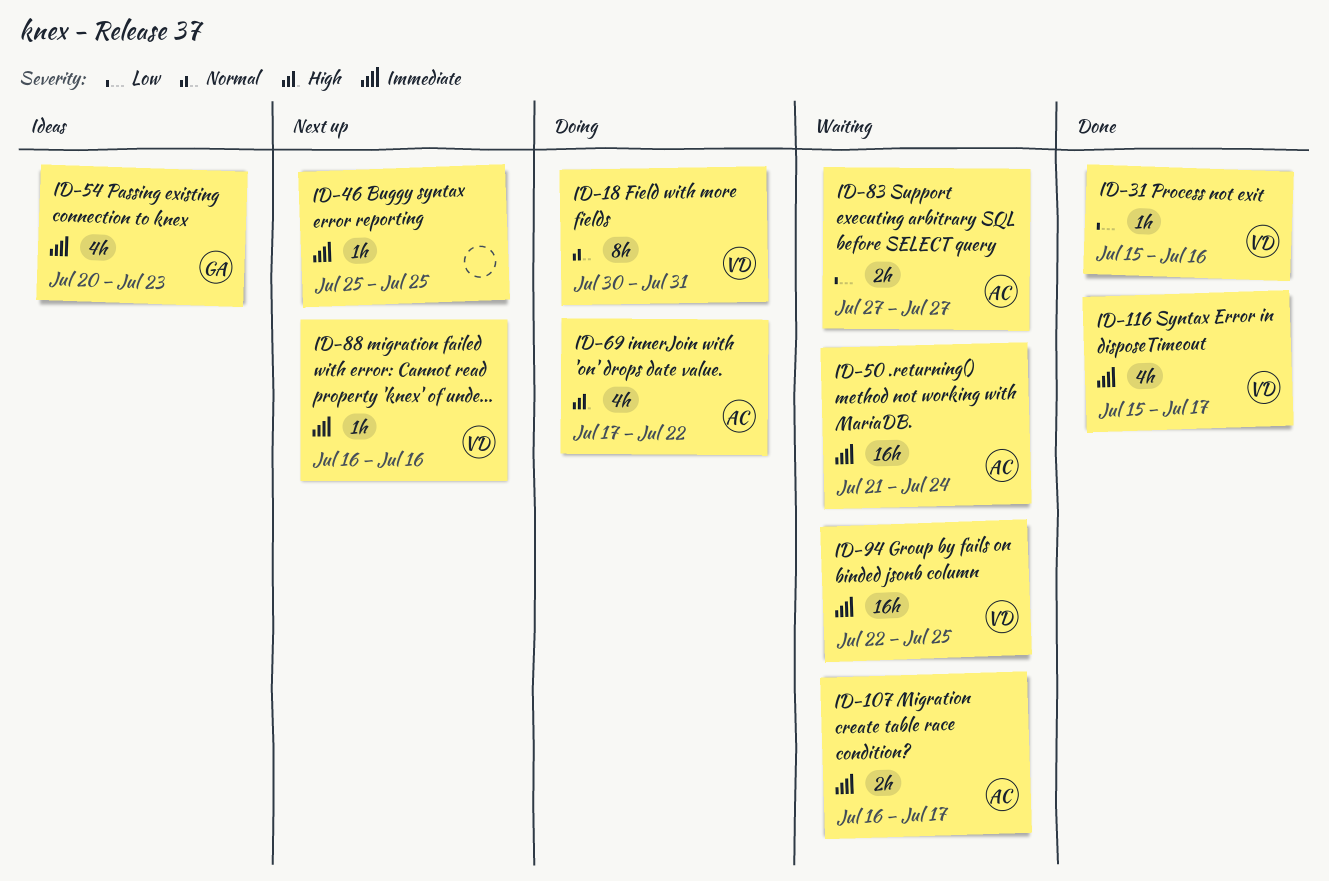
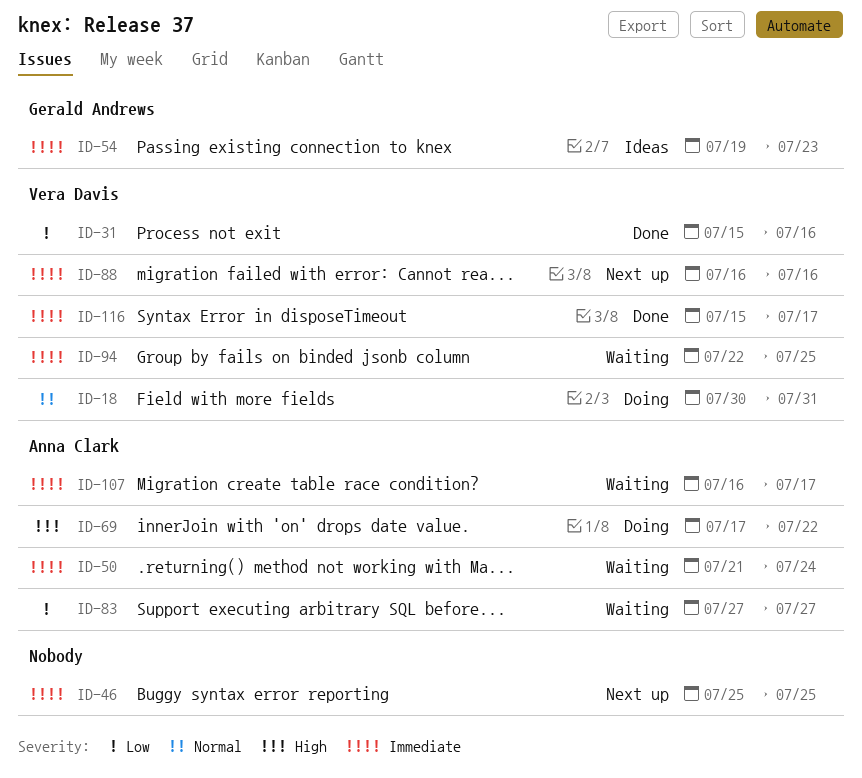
ID-54, start: Jul 20 -> Jul 19

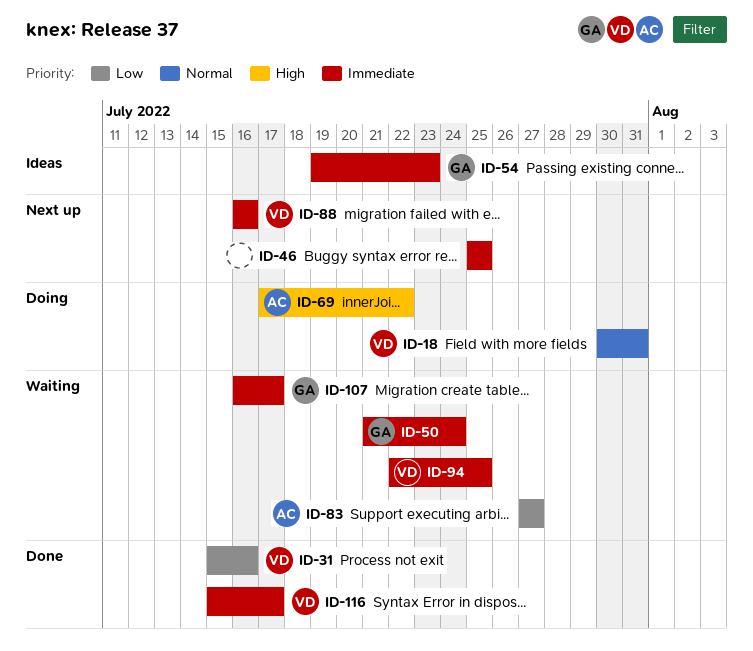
ID-50, owner: Anna Clark -> Gerald Andrews
ID-107, owner: Anna Clark -> Gerald Andrews

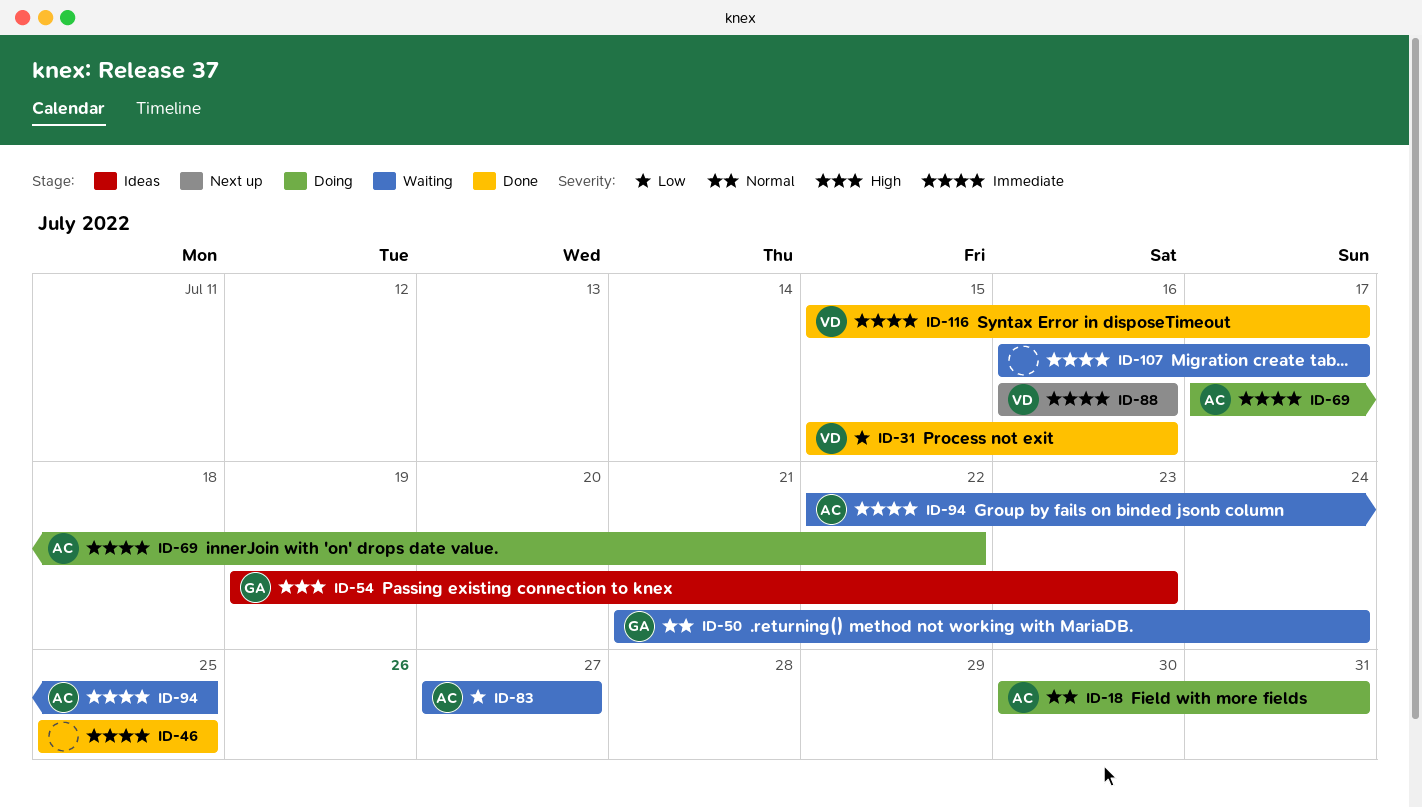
ID-18, owner: VD -> AC
ID-46, status: Next up -> Done
ID-50, priority: Immediate -> Normal
ID-54, priority: Immediate -> High
ID-69, priority: High -> Immediate
ID-94, owner: VD -> AC
ID-107, owner: GA -> none

